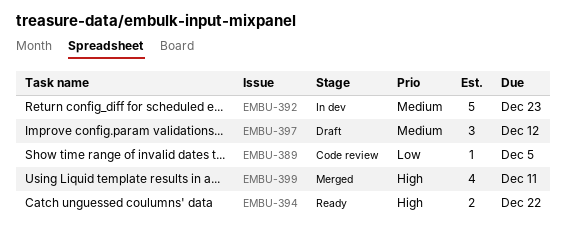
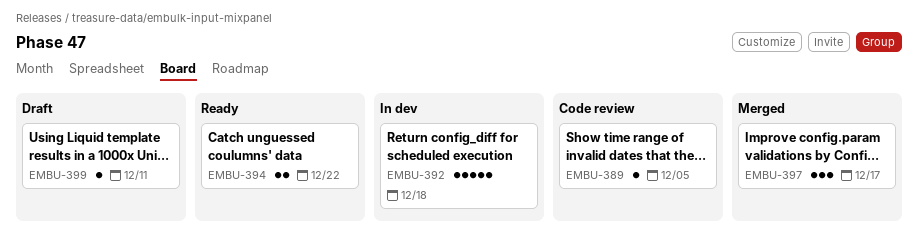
EMBU-392, due: Dec 23 -> Dec 18
EMBU-397, status: Draft -> Merged
EMBU-397, due: Dec 12 -> Dec 17
EMBU-399, status: Merged -> Draft
EMBU-399, estimate: 4 -> 1

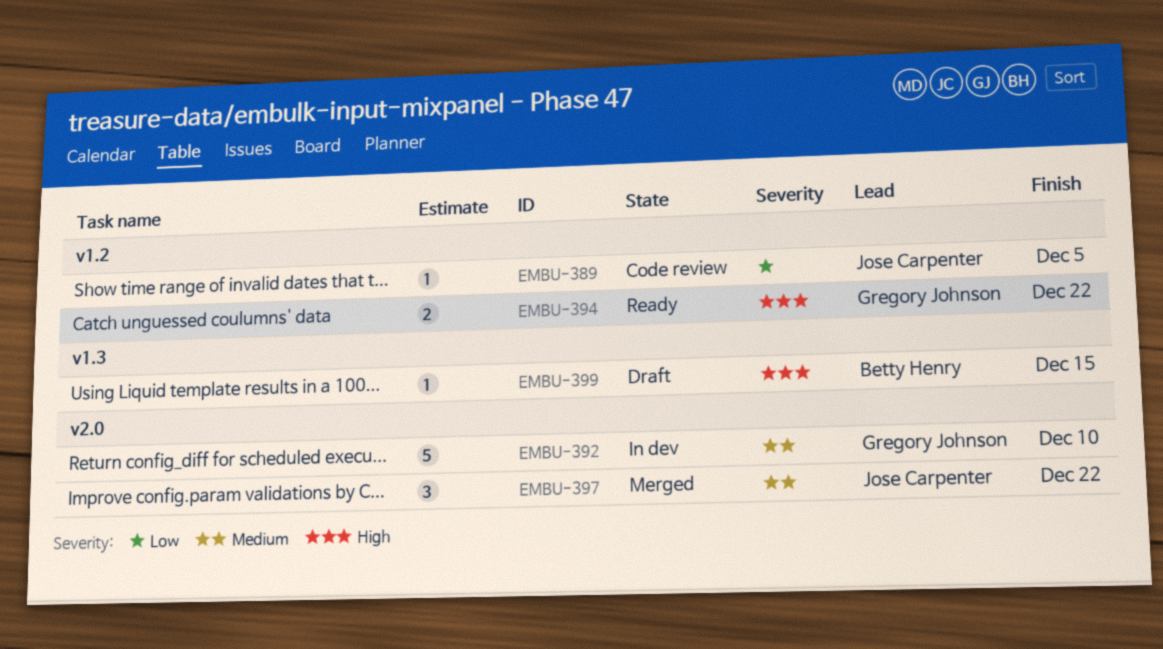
EMBU-392, due: Dec 18 -> Dec 10
EMBU-397, due: Dec 17 -> Dec 22
EMBU-399, due: Dec 11 -> Dec 15

